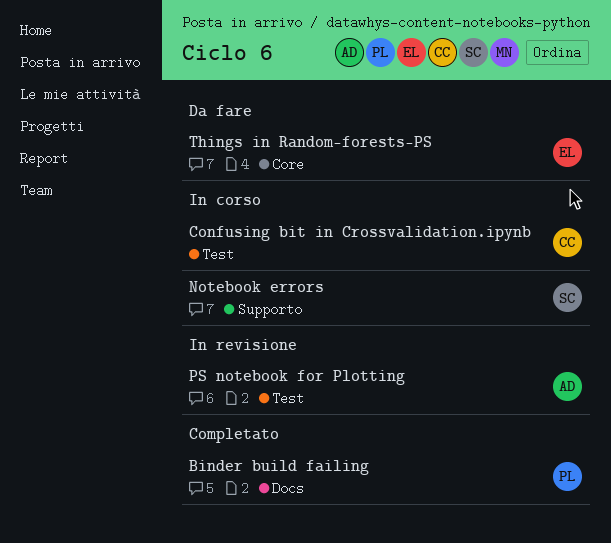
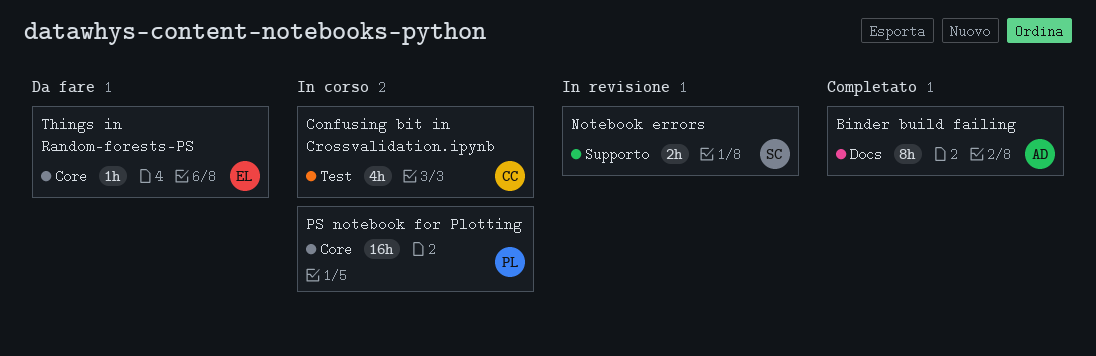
Binder build failing, owner: PL -> AD
Notebook errors, status: In corso -> In revisione
PS notebook for Plotting, status: In revisione -> In corso
PS notebook for Plotting, owner: AD -> PL
PS notebook for Plotting, label: Test -> Core

